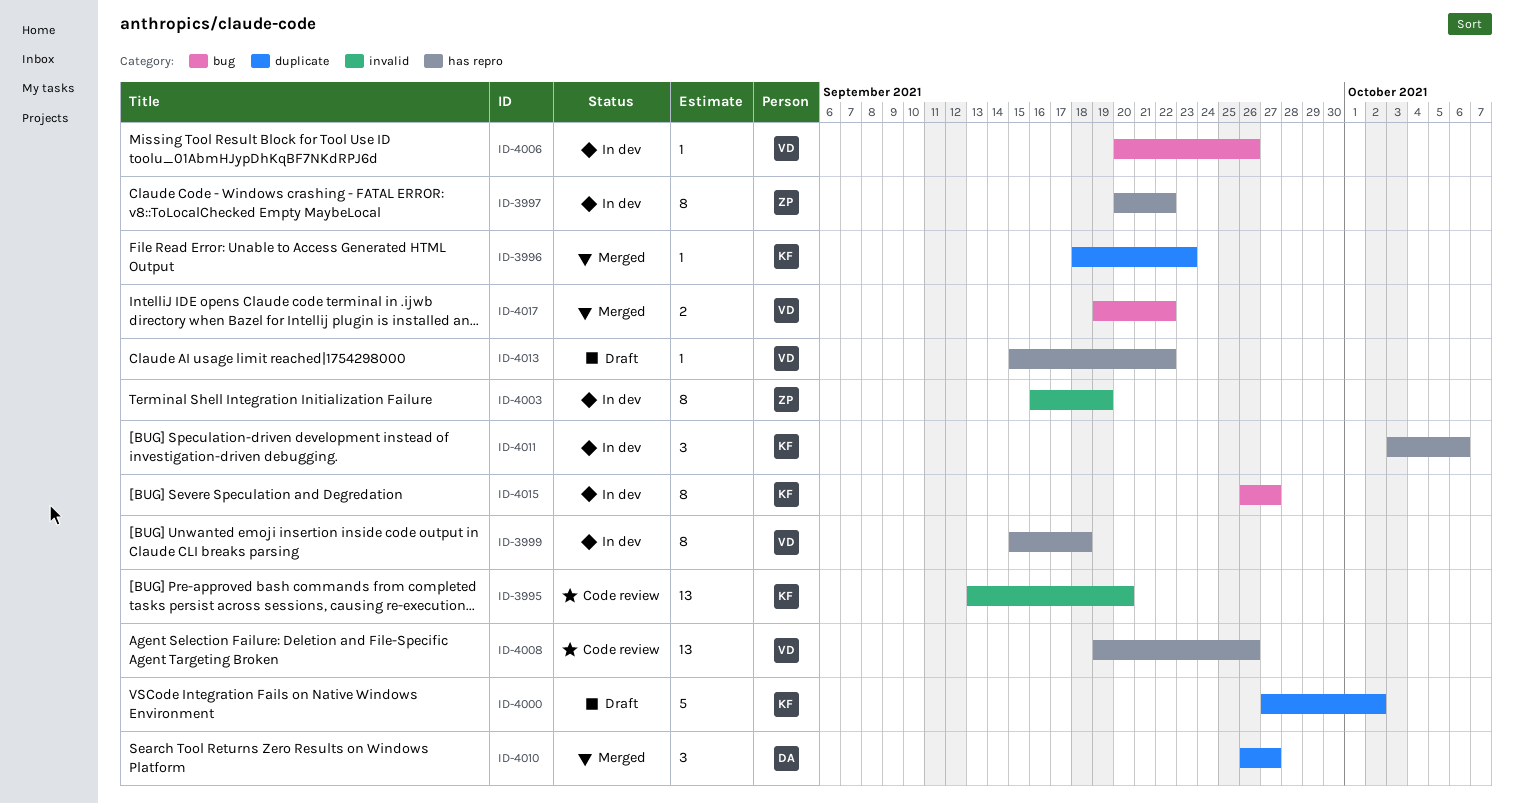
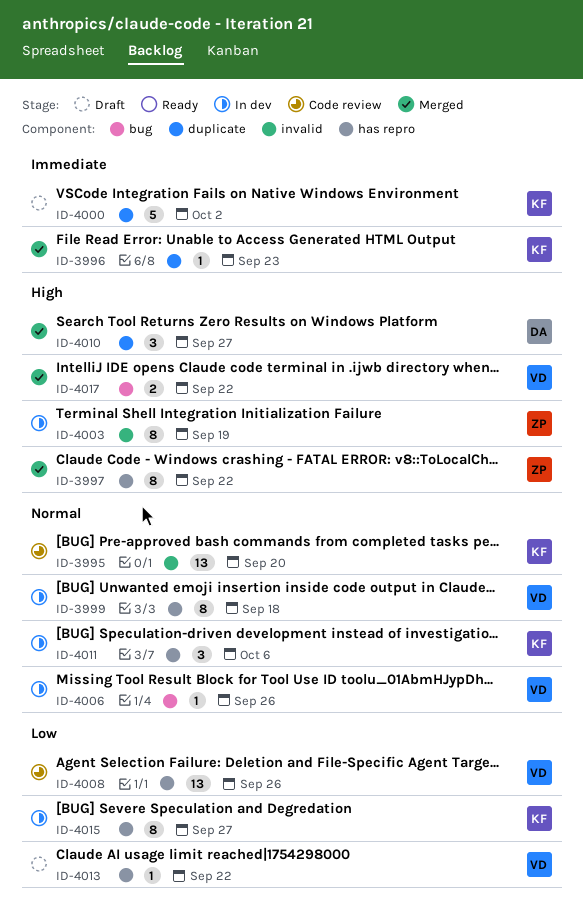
ID-3997, status: In dev -> Merged
ID-4015, label: bug -> has repro

